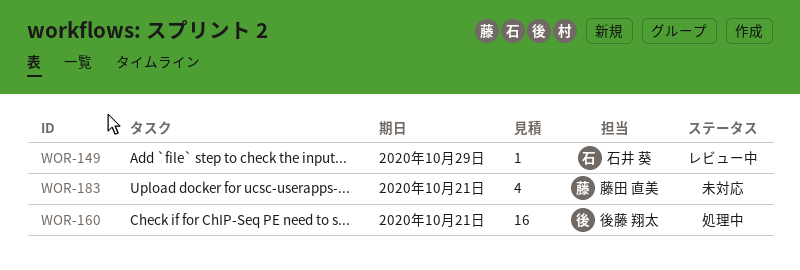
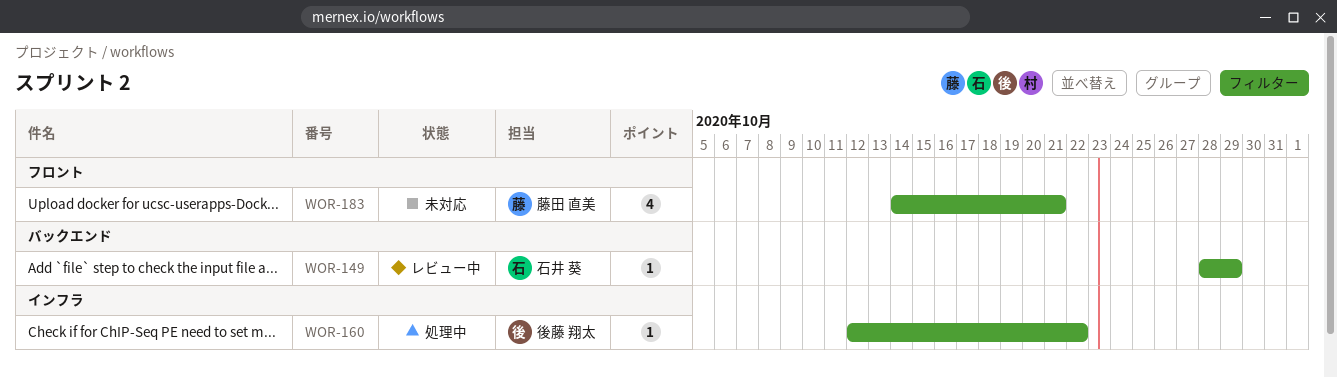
WOR-160, estimate: 16 -> 1
WOR-160, due: Oct 21 -> Oct 22

